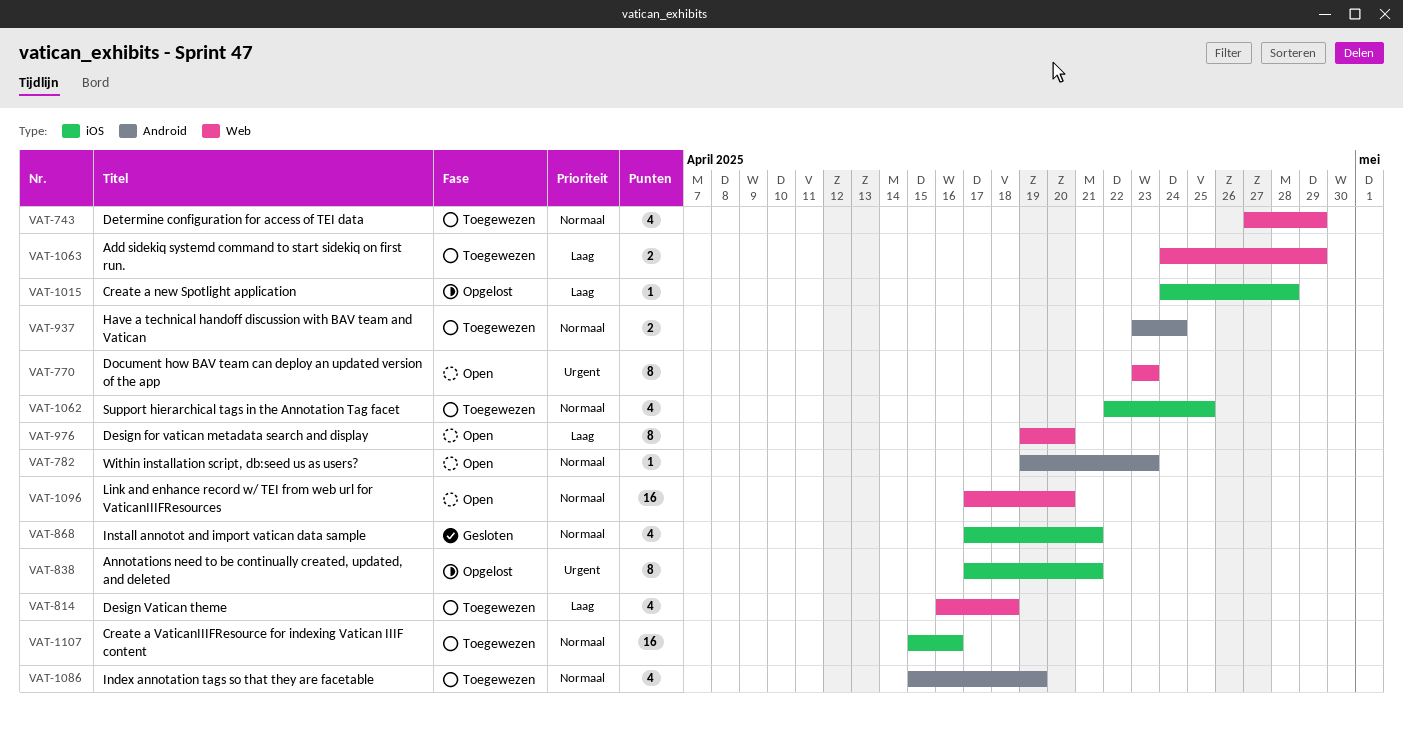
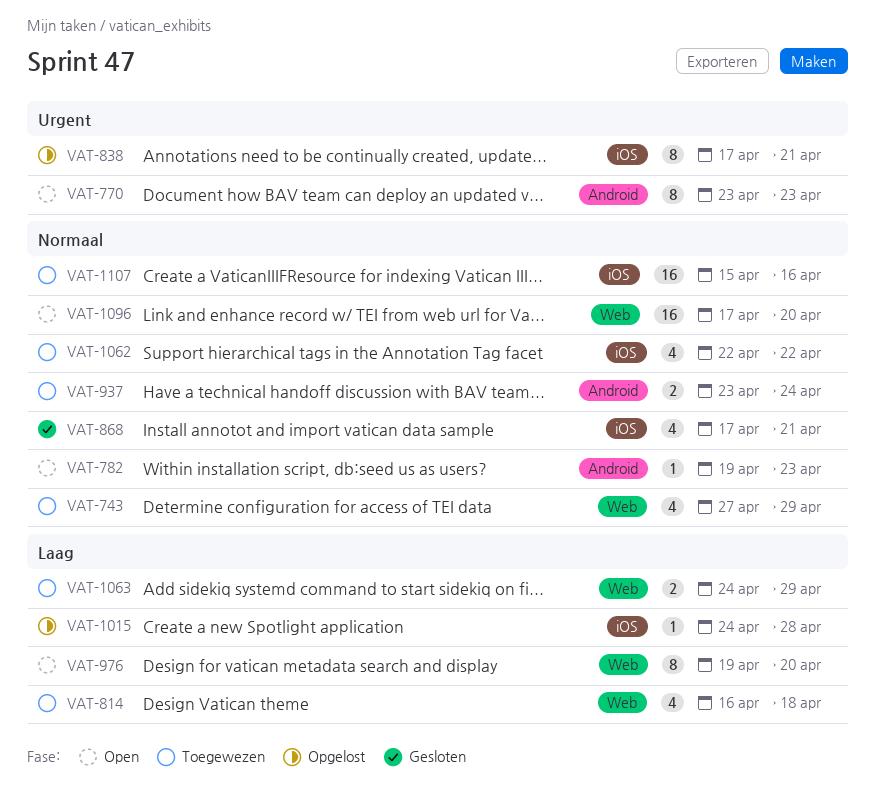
VAT-770, label: Web -> Android
VAT-1062, due: Apr 25 -> Apr 22
VAT-1086: present -> none

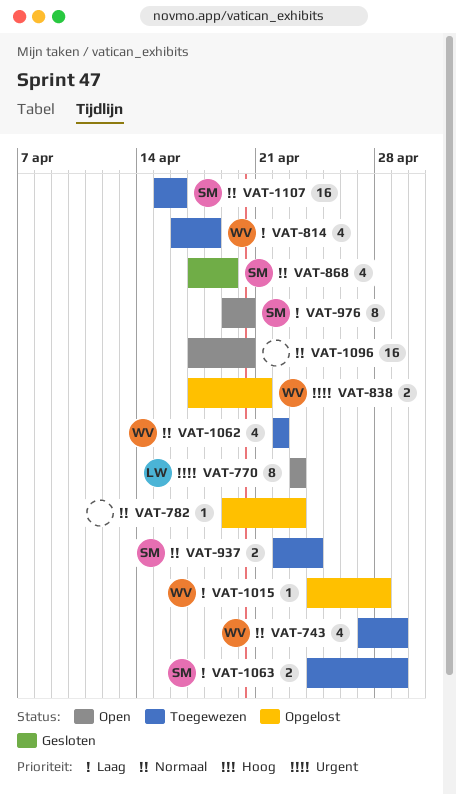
VAT-782, status: Open -> Opgelost
VAT-838, estimate: 8 -> 2
VAT-868, due: Apr 21 -> Apr 19
VAT-937, start: Apr 23 -> Apr 22

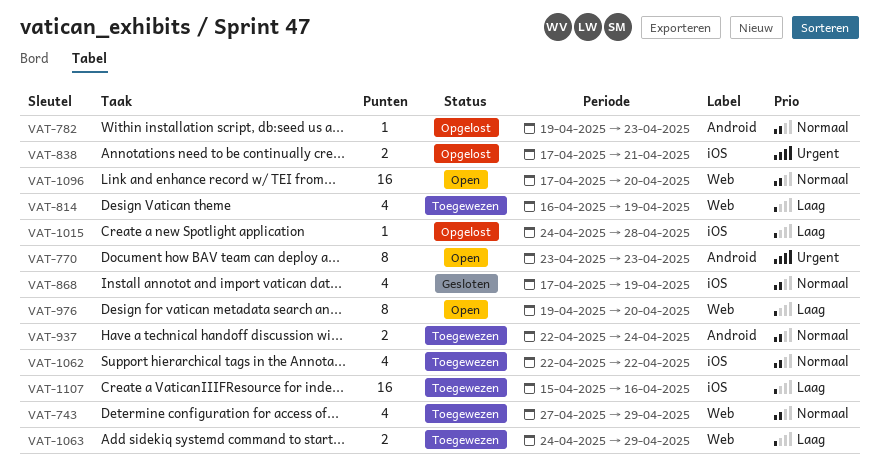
VAT-814, due: Apr 18 -> Apr 19
VAT-1107, priority: Normaal -> Laag

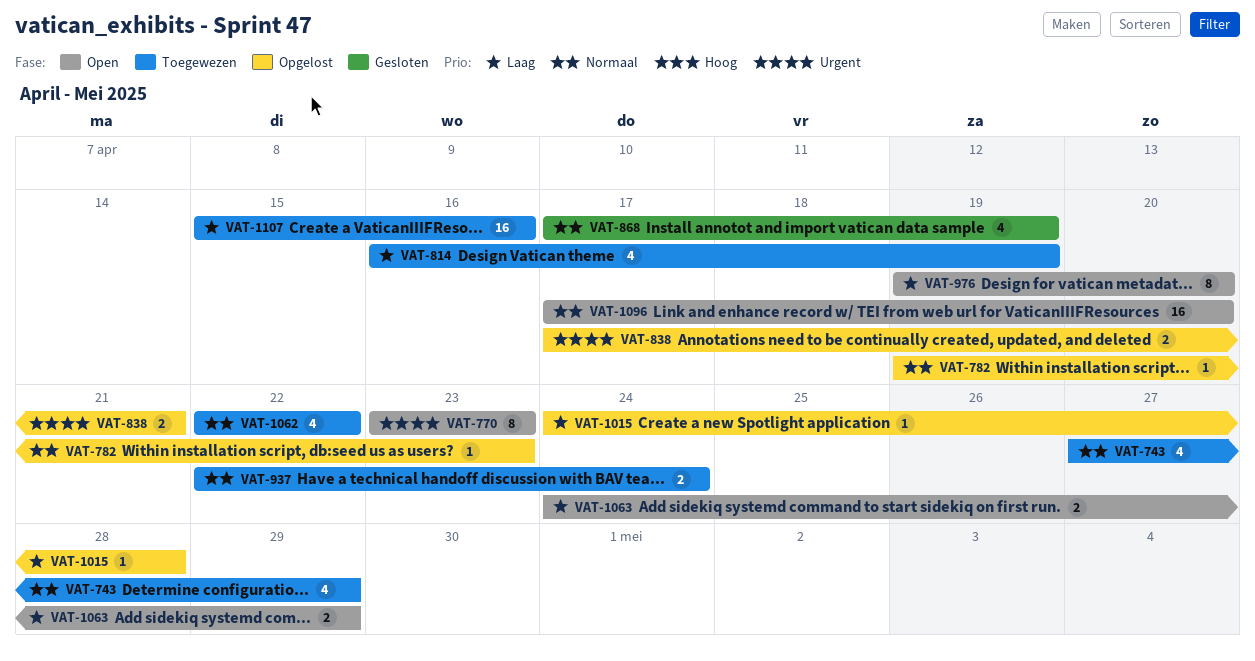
VAT-1063, status: Toegewezen -> Open

